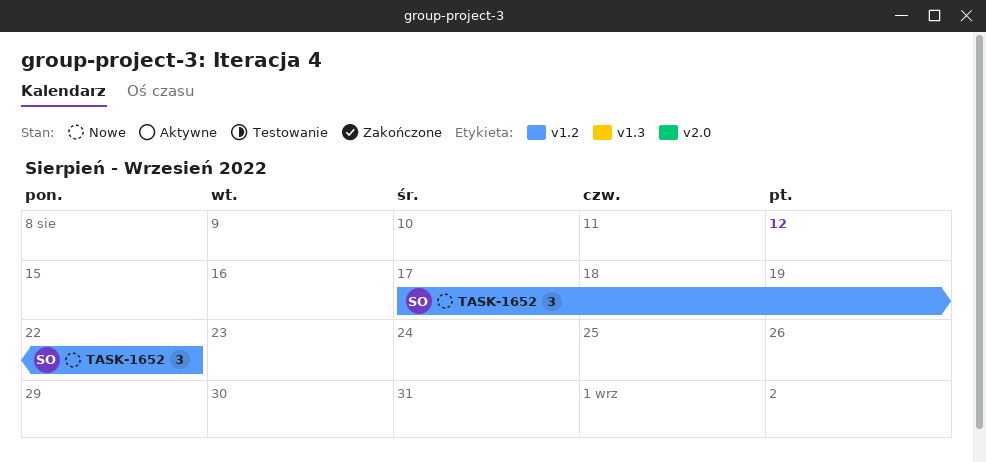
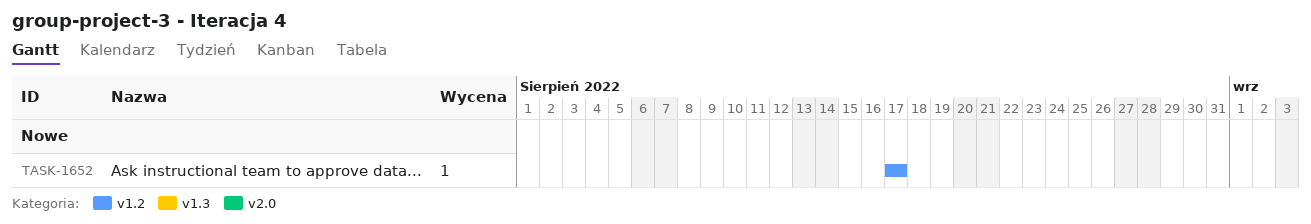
TASK-1652, estimate: 3 -> 1
TASK-1652, due: Aug 22 -> Aug 17

